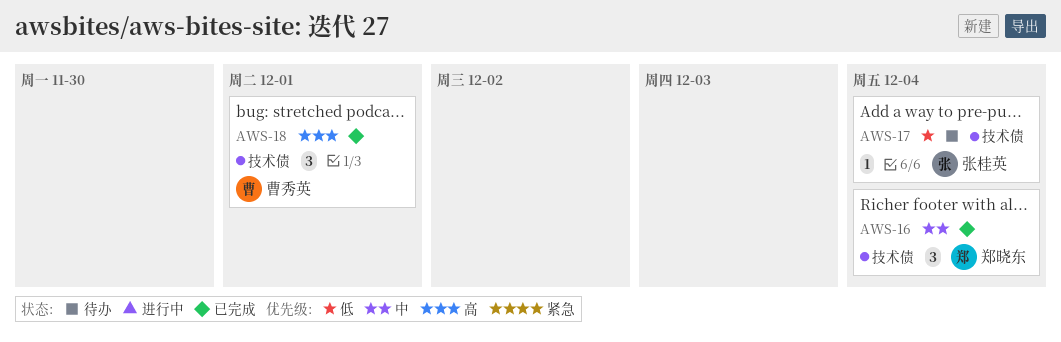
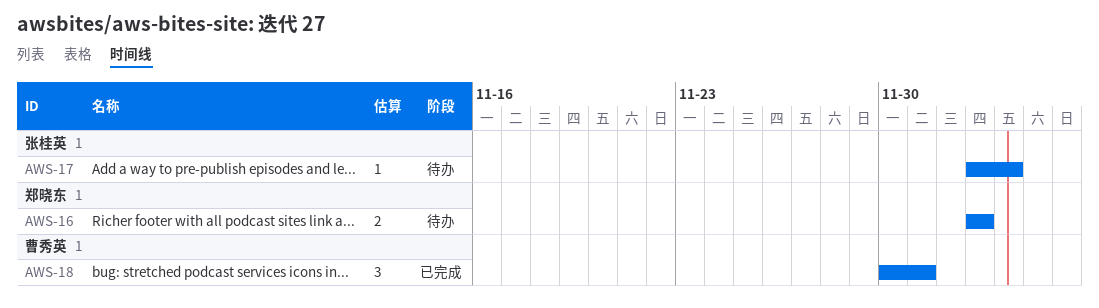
AWS-16, status: 已完成 -> 待办
AWS-16, estimate: 3 -> 2
AWS-16, due: Dec 4 -> Dec 3

